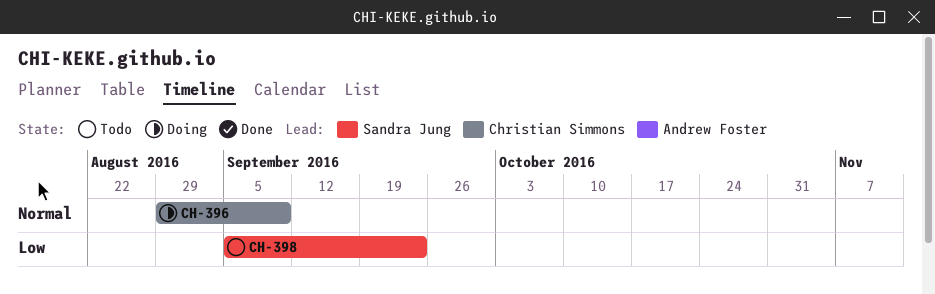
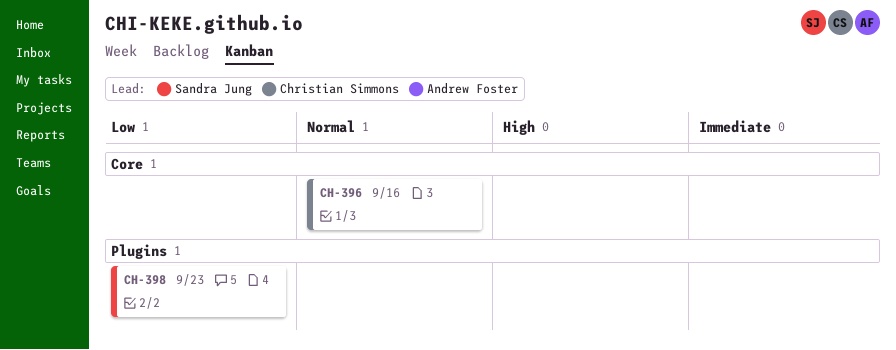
CH-396, due: Sep 9 -> Sep 16

